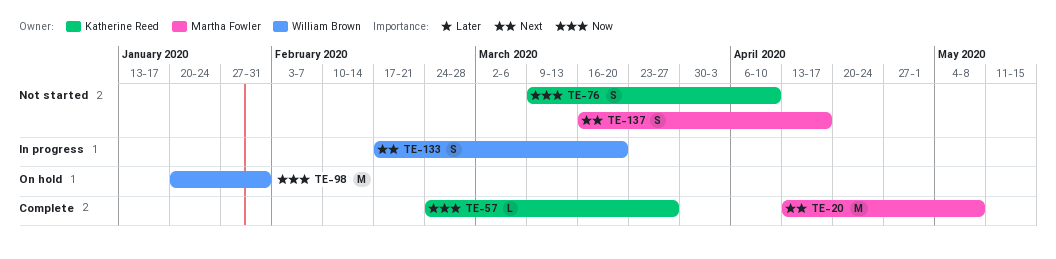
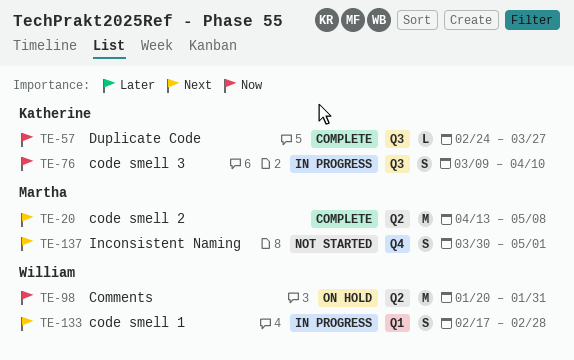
TE-76, status: Not started -> In progress
TE-133, due: Mar 20 -> Feb 28
TE-137, start: Mar 16 -> Mar 30
TE-137, due: Apr 17 -> May 1

